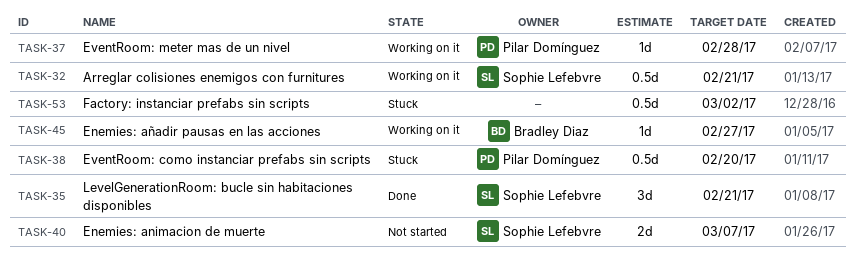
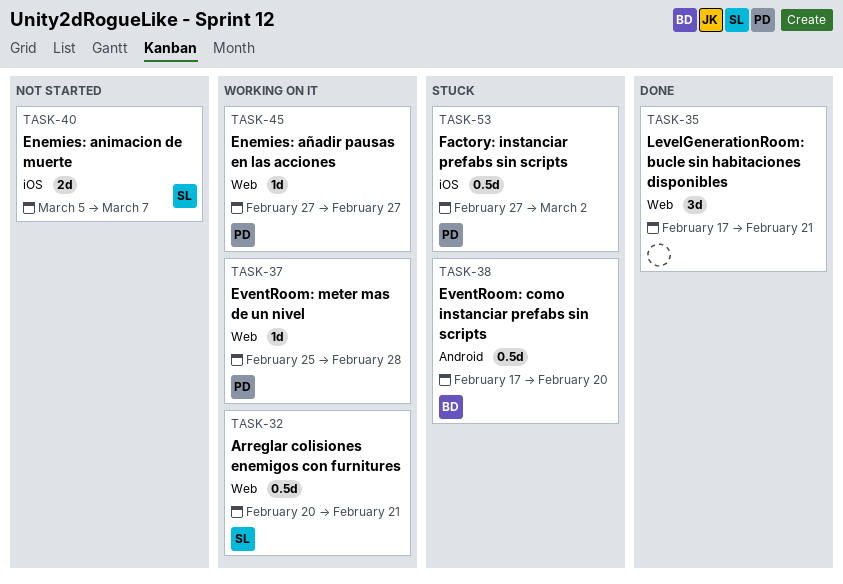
TASK-35, owner: Sophie Lefebvre -> none
TASK-38, owner: Pilar Domínguez -> Bradley Diaz
TASK-45, owner: Bradley Diaz -> Pilar Domínguez
TASK-53, owner: none -> Pilar Domínguez

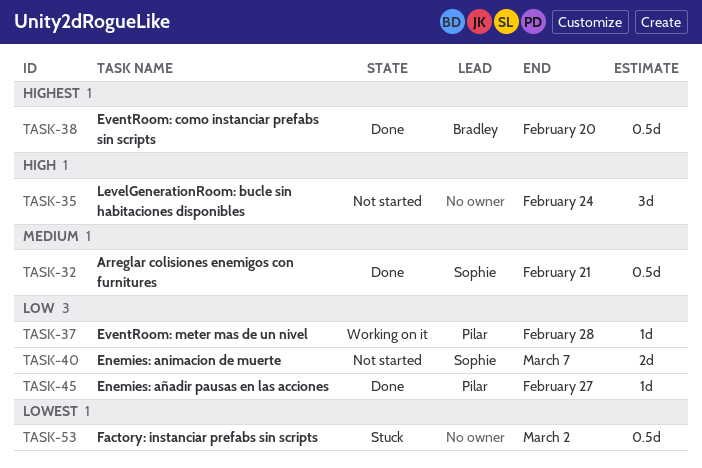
TASK-32, status: Working on it -> Done
TASK-35, status: Done -> Not started
TASK-35, due: Feb 21 -> Feb 24
TASK-38, status: Stuck -> Done
TASK-45, status: Working on it -> Done
TASK-53, owner: Pilar -> none

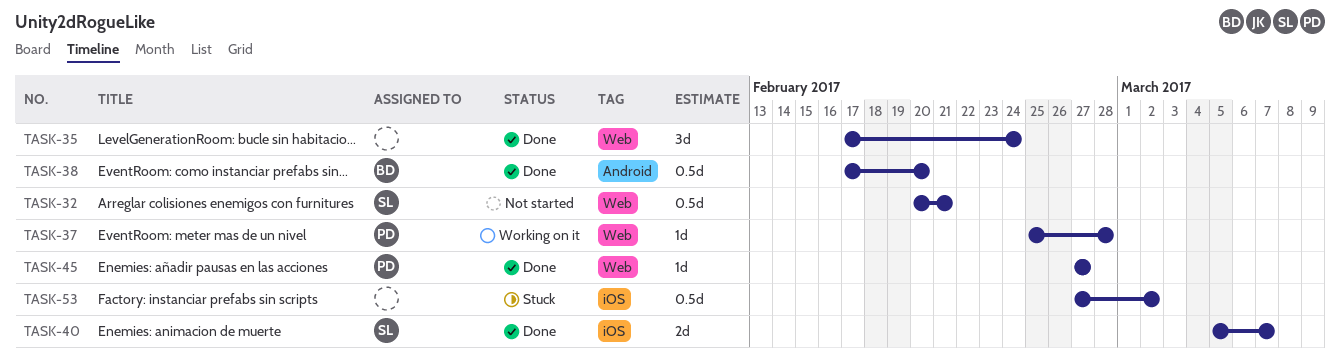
TASK-32, status: Done -> Not started
TASK-35, status: Not started -> Done
TASK-40, status: Not started -> Done

